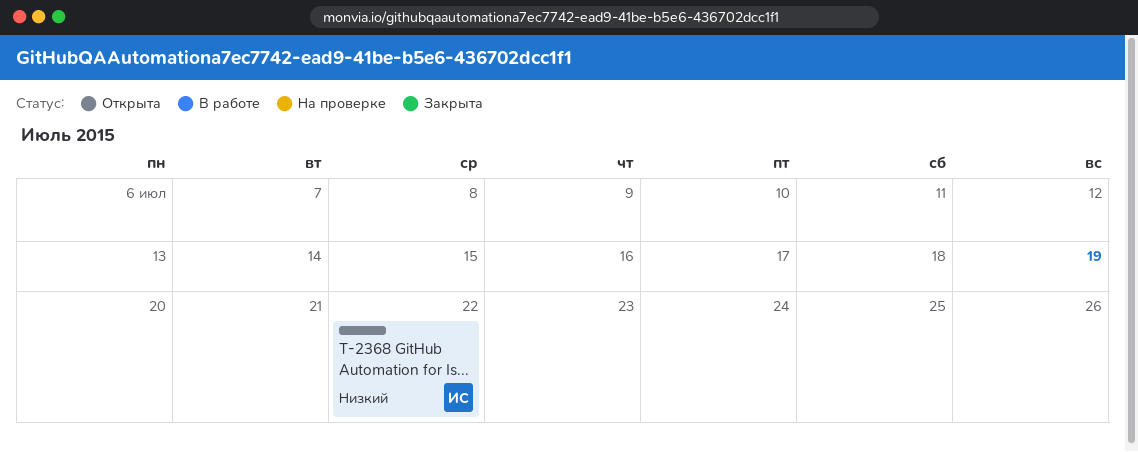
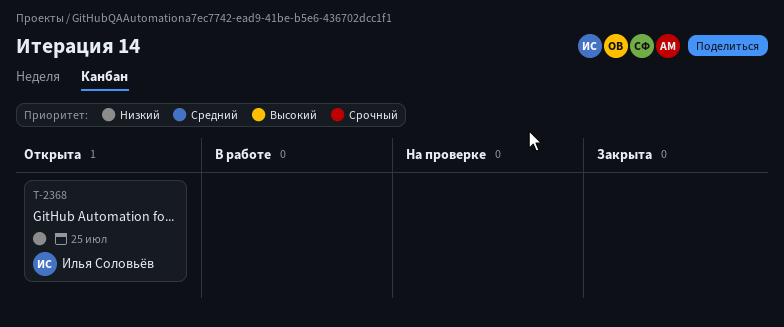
T-2368, due: Jul 22 -> Jul 25

